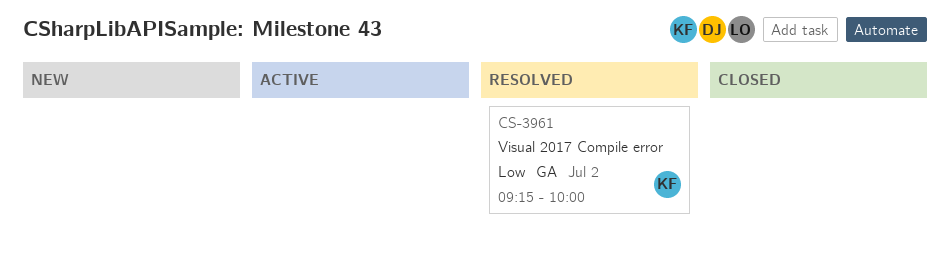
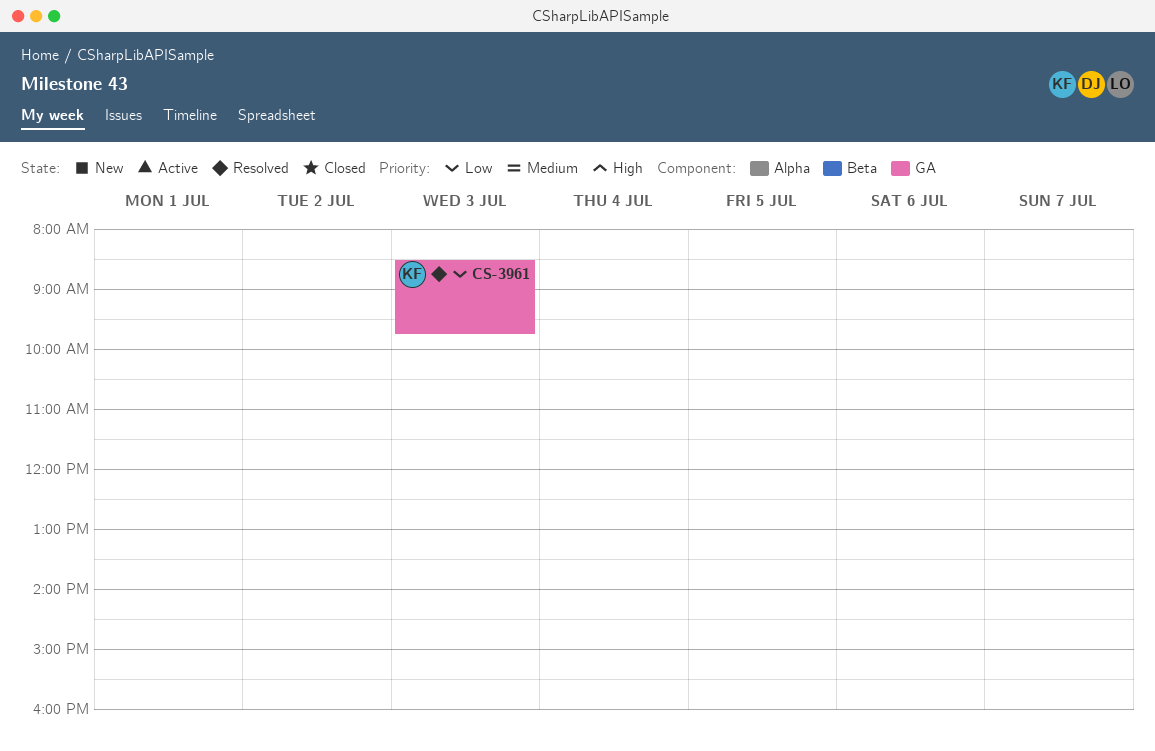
CS-3961, day: Jul 2 -> Jul 3
CS-3961, begins: 09:15 -> 08:30
CS-3961, ends: 10:00 -> 09:45

